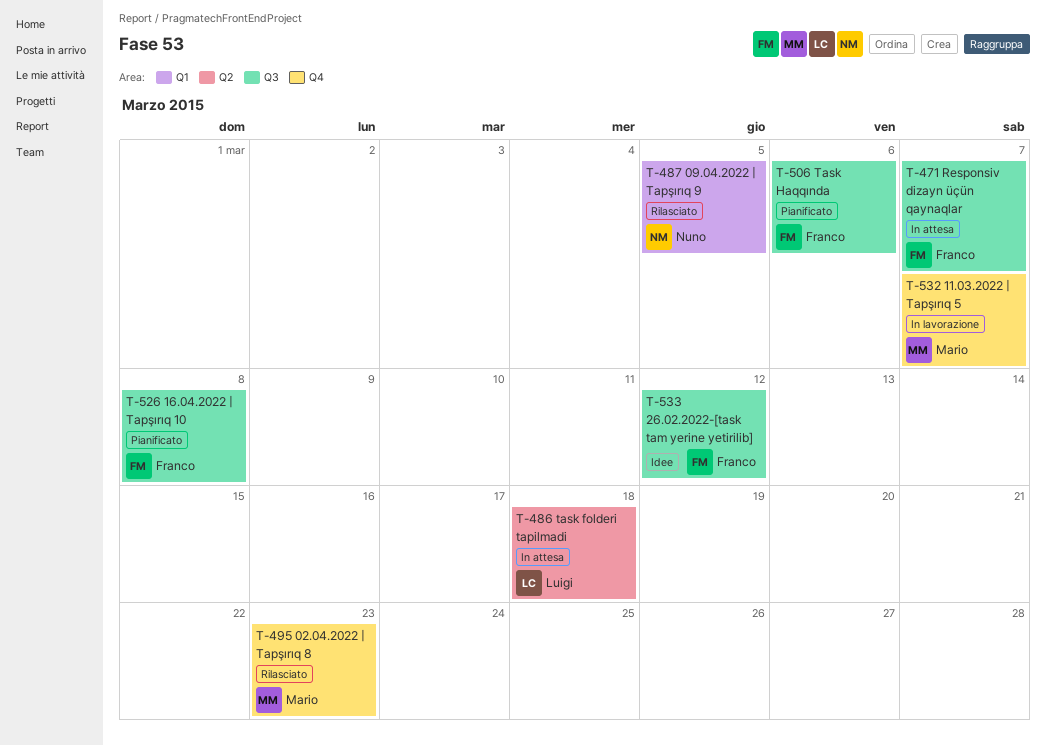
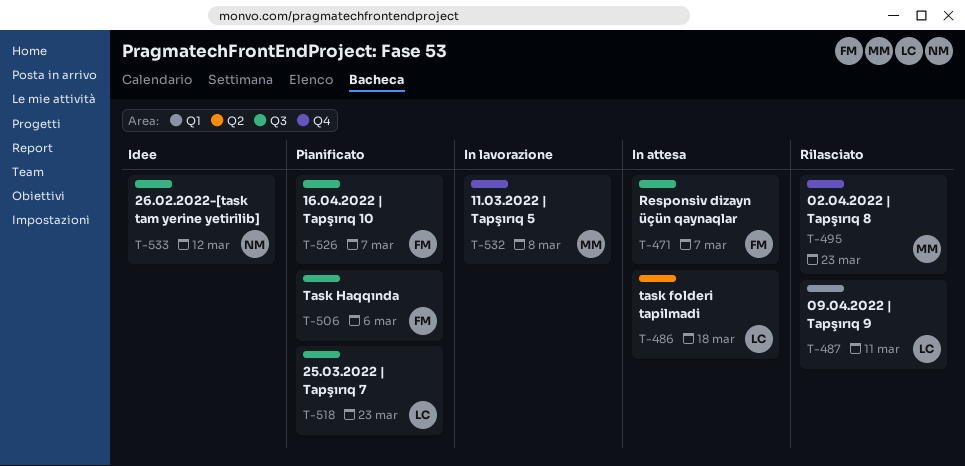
T-487, owner: Nuno -> Luigi
T-487, due: Mar 5 -> Mar 11
T-518: none -> present
T-526, due: Mar 8 -> Mar 7
T-532, due: Mar 7 -> Mar 8
T-533, owner: Franco -> Nuno

